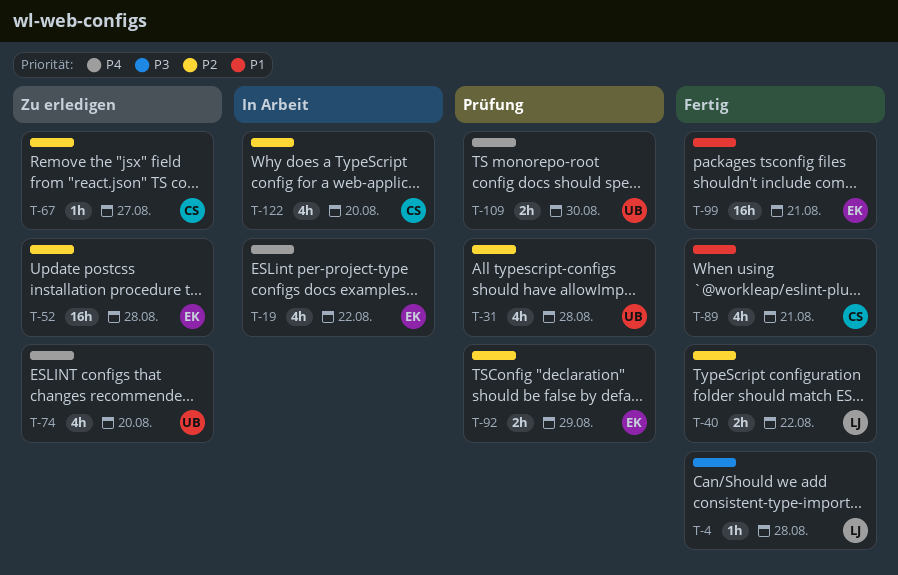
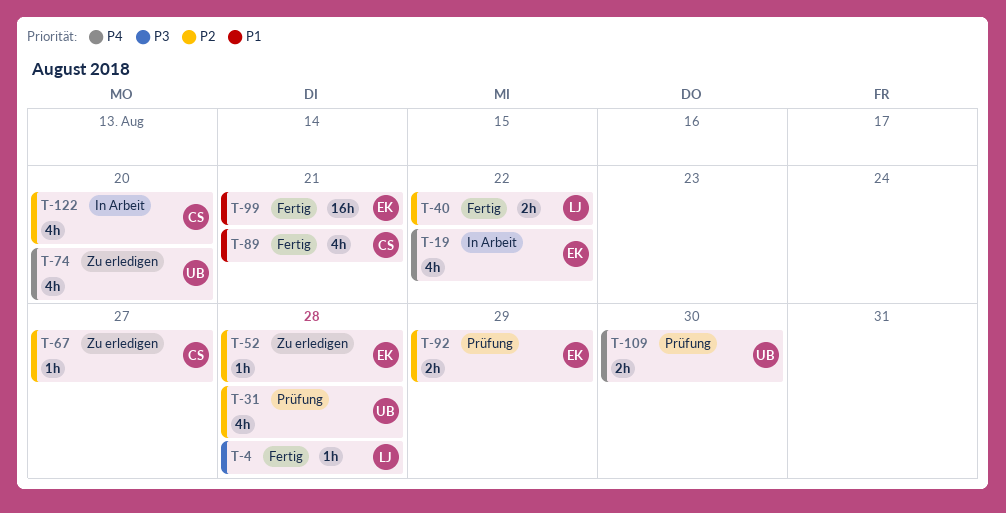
T-52, estimate: 16h -> 1h

